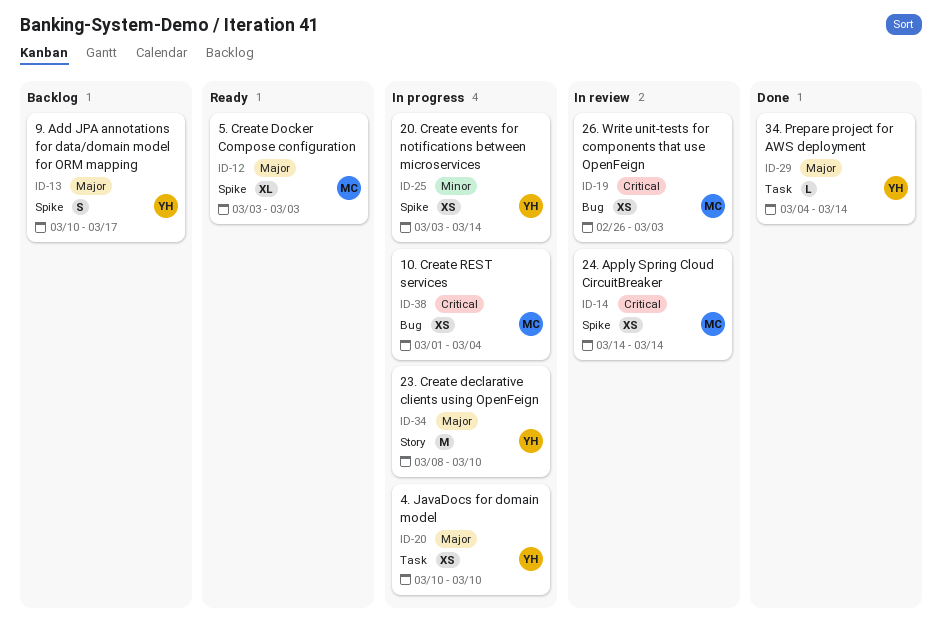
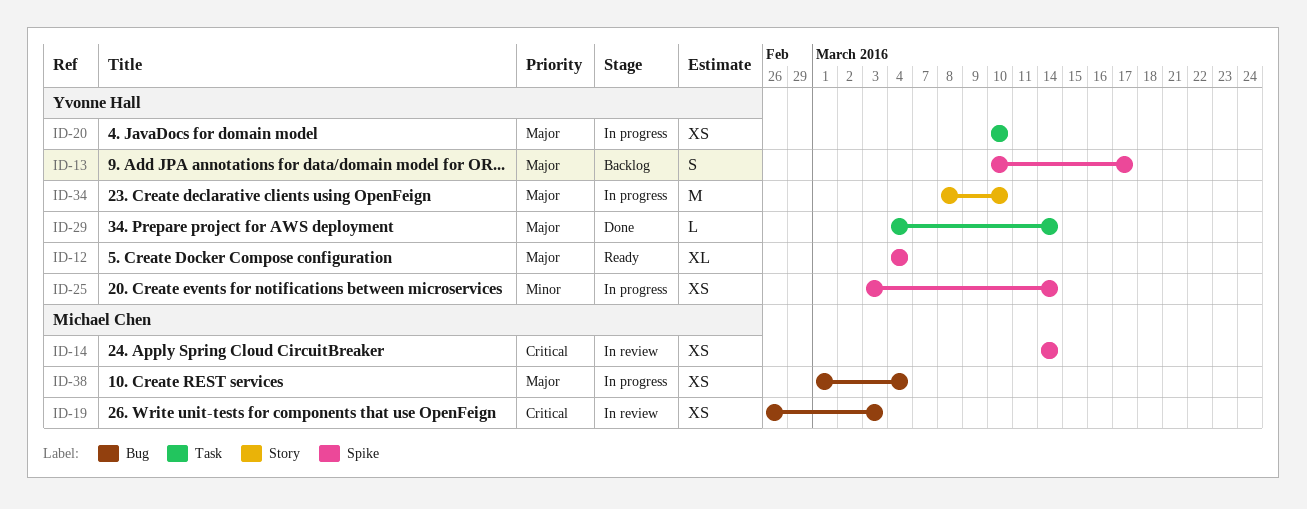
ID-12, owner: Michael Chen -> Yvonne Hall
ID-12, start: Mar 3 -> Mar 4
ID-12, due: Mar 3 -> Mar 4
ID-38, priority: Critical -> Major

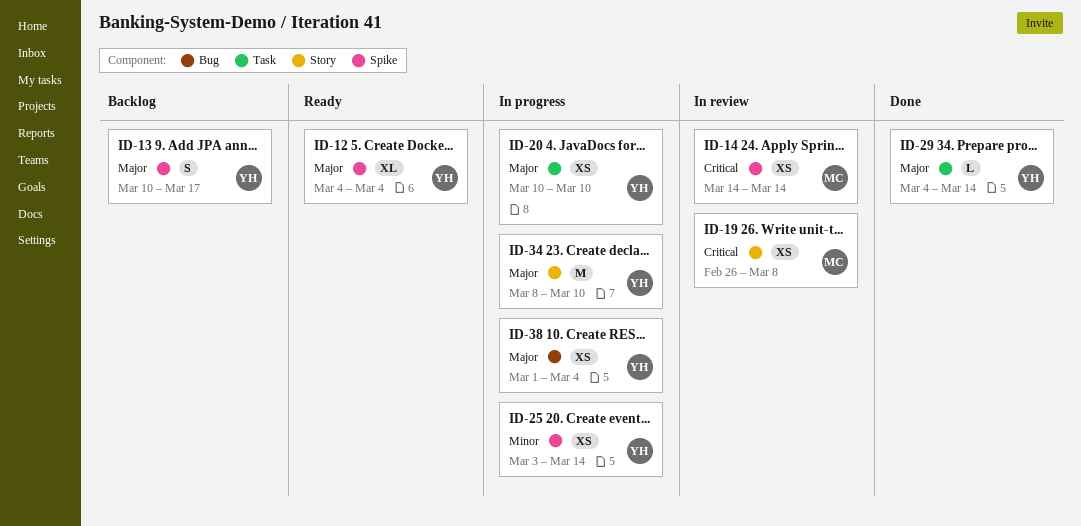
ID-19, label: Bug -> Story
ID-19, due: Mar 3 -> Mar 8
ID-38, owner: Michael Chen -> Yvonne Hall

